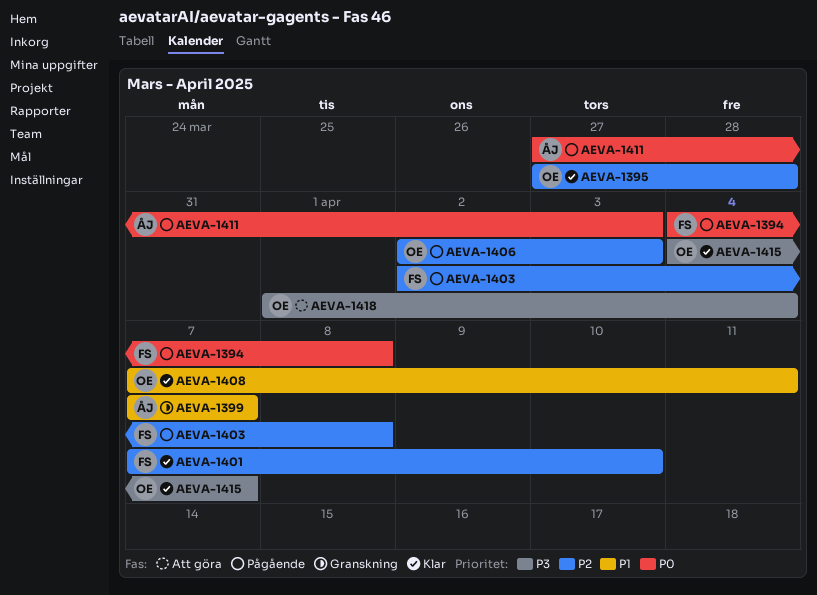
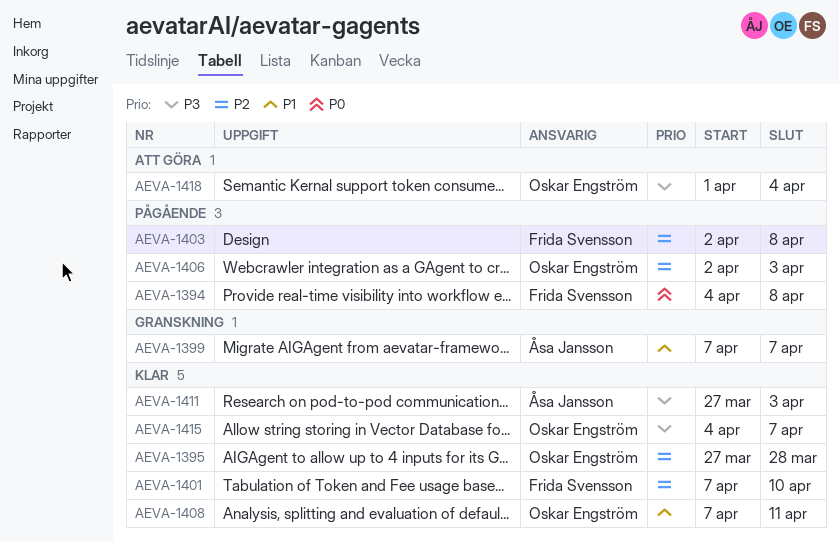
AEVA-1411, status: Pågående -> Klar
AEVA-1411, priority: P0 -> P3

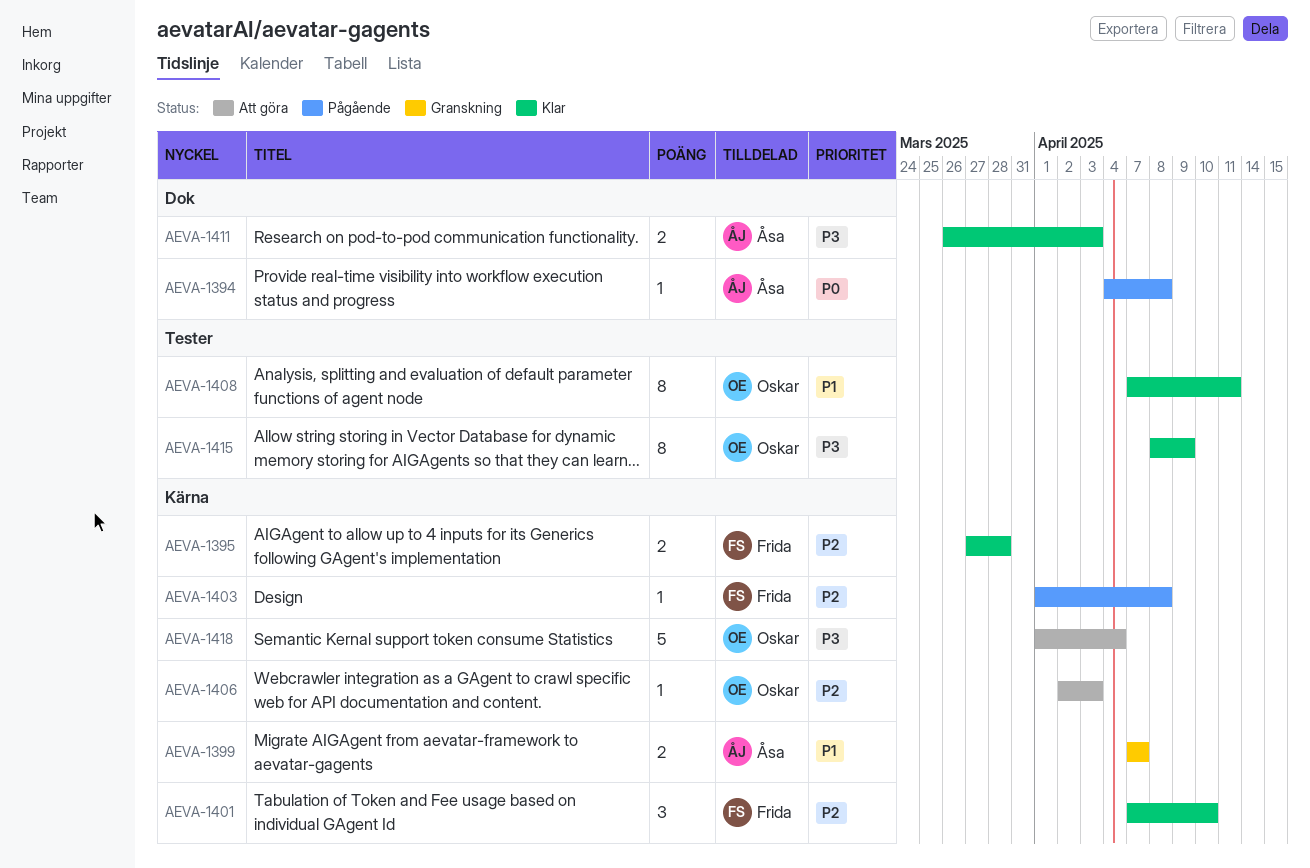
AEVA-1394, owner: Frida Svensson -> Åsa Jansson
AEVA-1395, owner: Oskar Engström -> Frida Svensson
AEVA-1403, start: Apr 2 -> Apr 1
AEVA-1406, status: Pågående -> Att göra
AEVA-1411, start: Mar 27 -> Mar 26
AEVA-1415, start: Apr 4 -> Apr 8
AEVA-1415, due: Apr 7 -> Apr 9

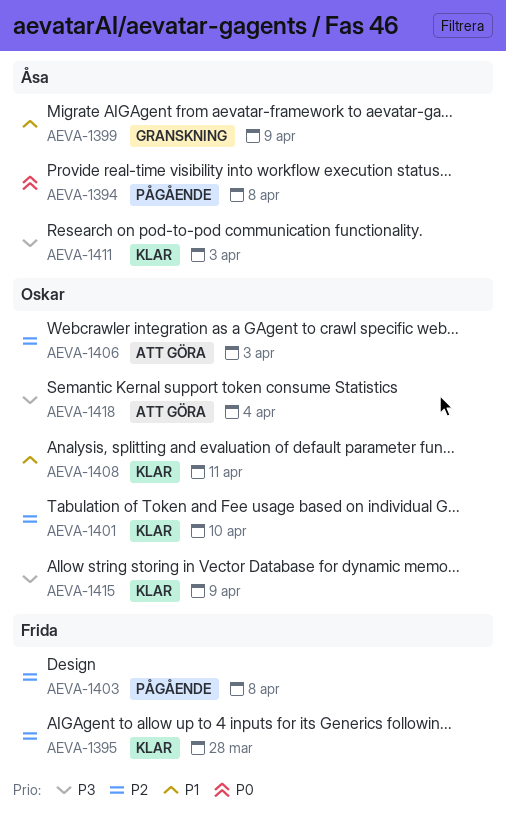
AEVA-1399, due: Apr 7 -> Apr 9
AEVA-1401, owner: Frida -> Oskar

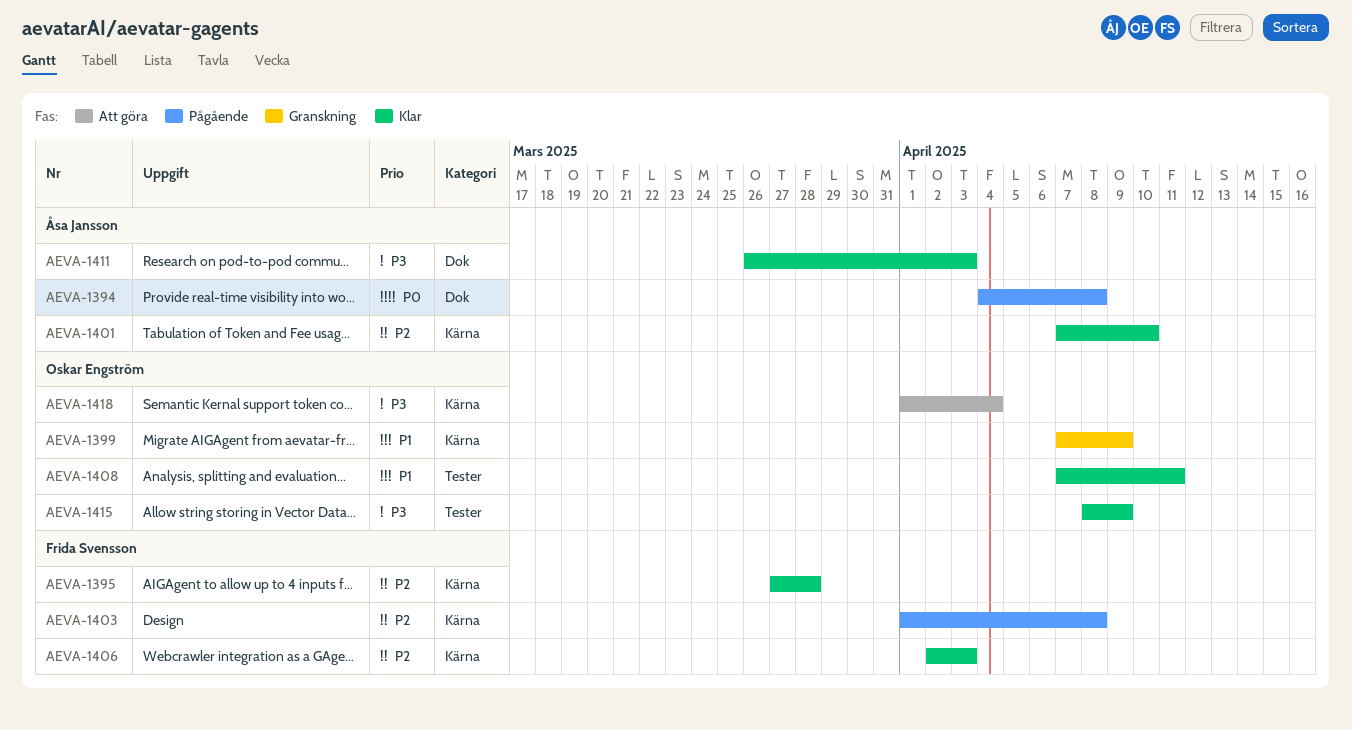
AEVA-1399, owner: Åsa Jansson -> Oskar Engström
AEVA-1401, owner: Oskar Engström -> Åsa Jansson
AEVA-1406, status: Att göra -> Klar
AEVA-1406, owner: Oskar Engström -> Frida Svensson

